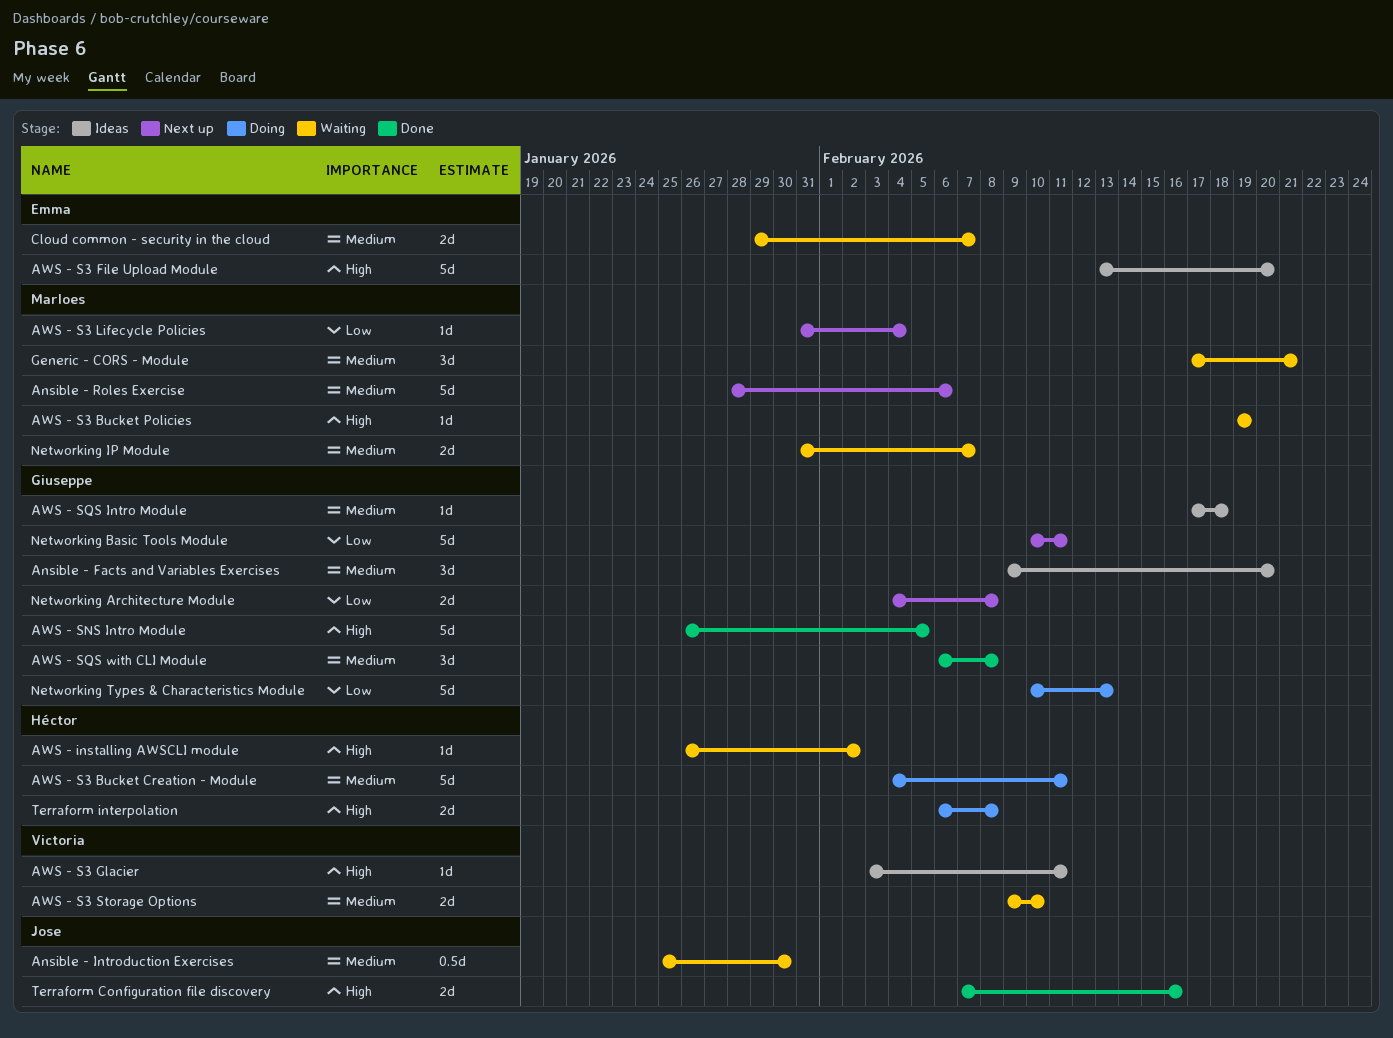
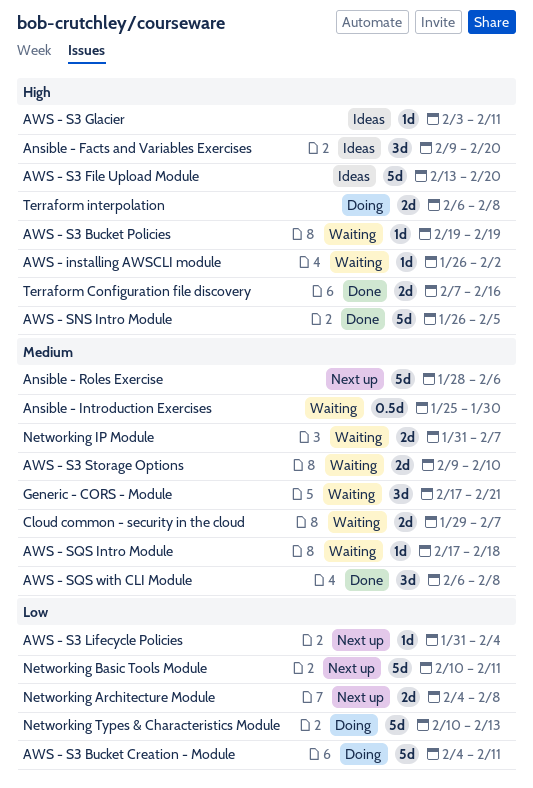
Ansible - Facts and Variables Exercises, priority: Medium -> High
AWS - S3 Bucket Creation - Module, priority: Medium -> Low
AWS - SQS Intro Module, status: Ideas -> Waiting

